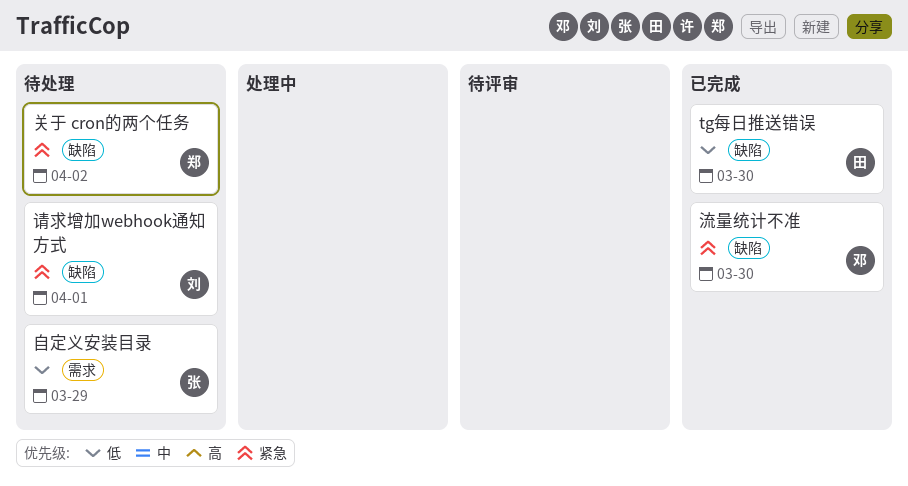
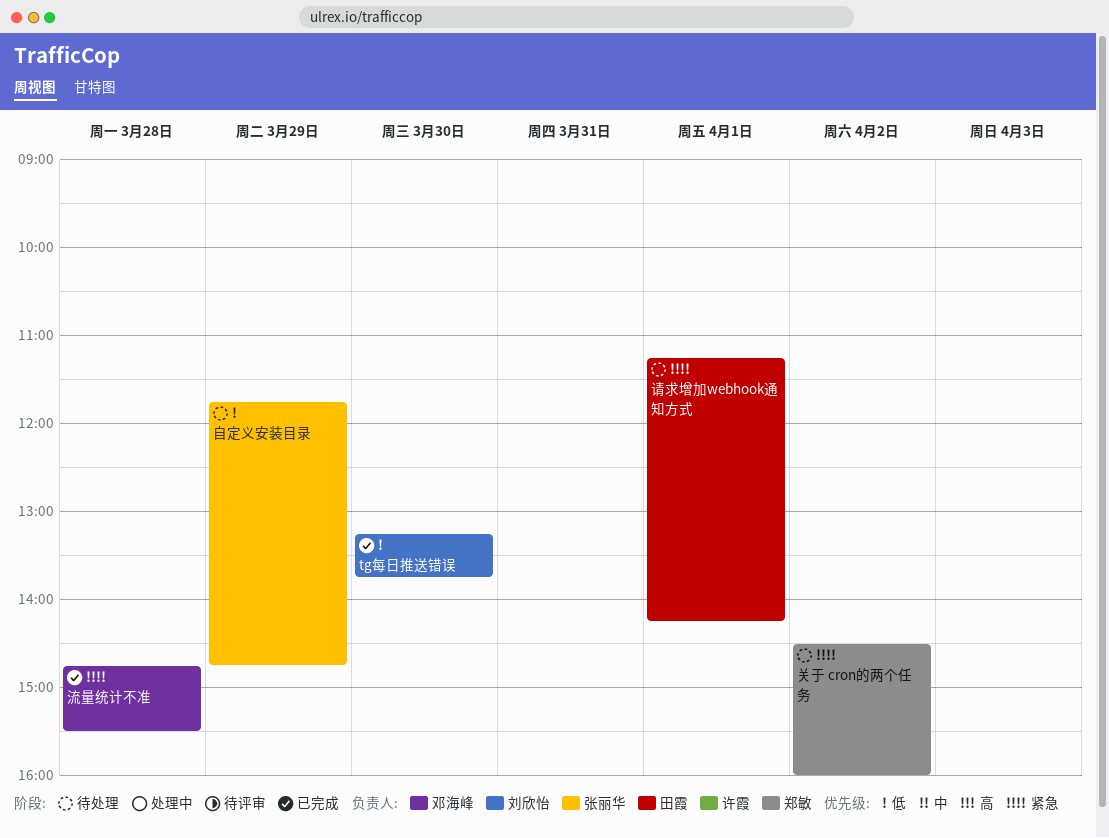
tg每日推送错误, owner: 田霞 -> 刘欣怡
流量统计不准, day: Mar 30 -> Mar 28
请求增加webhook通知方式, owner: 刘欣怡 -> 田霞

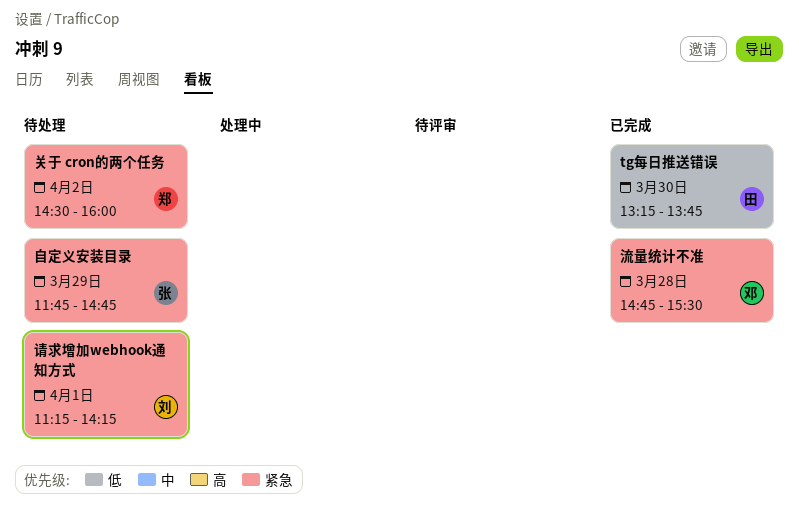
tg每日推送错误, owner: 刘欣怡 -> 田霞
自定义安装目录, priority: 低 -> 紧急
请求增加webhook通知方式, owner: 田霞 -> 刘欣怡

